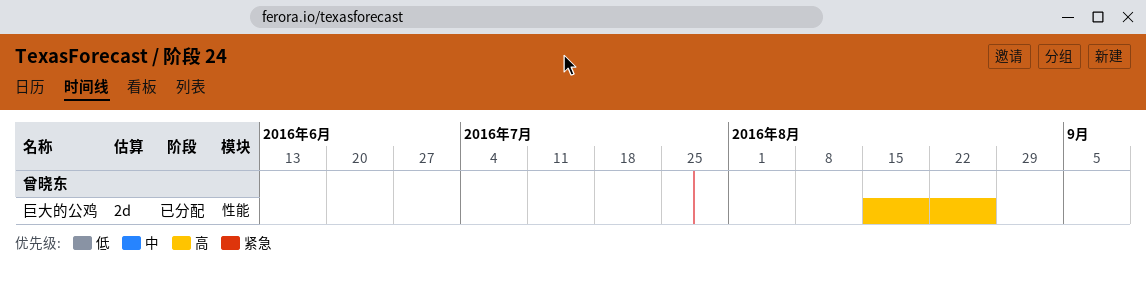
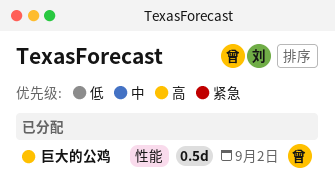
巨大的公鸡, estimate: 2d -> 0.5d
巨大的公鸡, due: Aug 26 -> Sep 2

